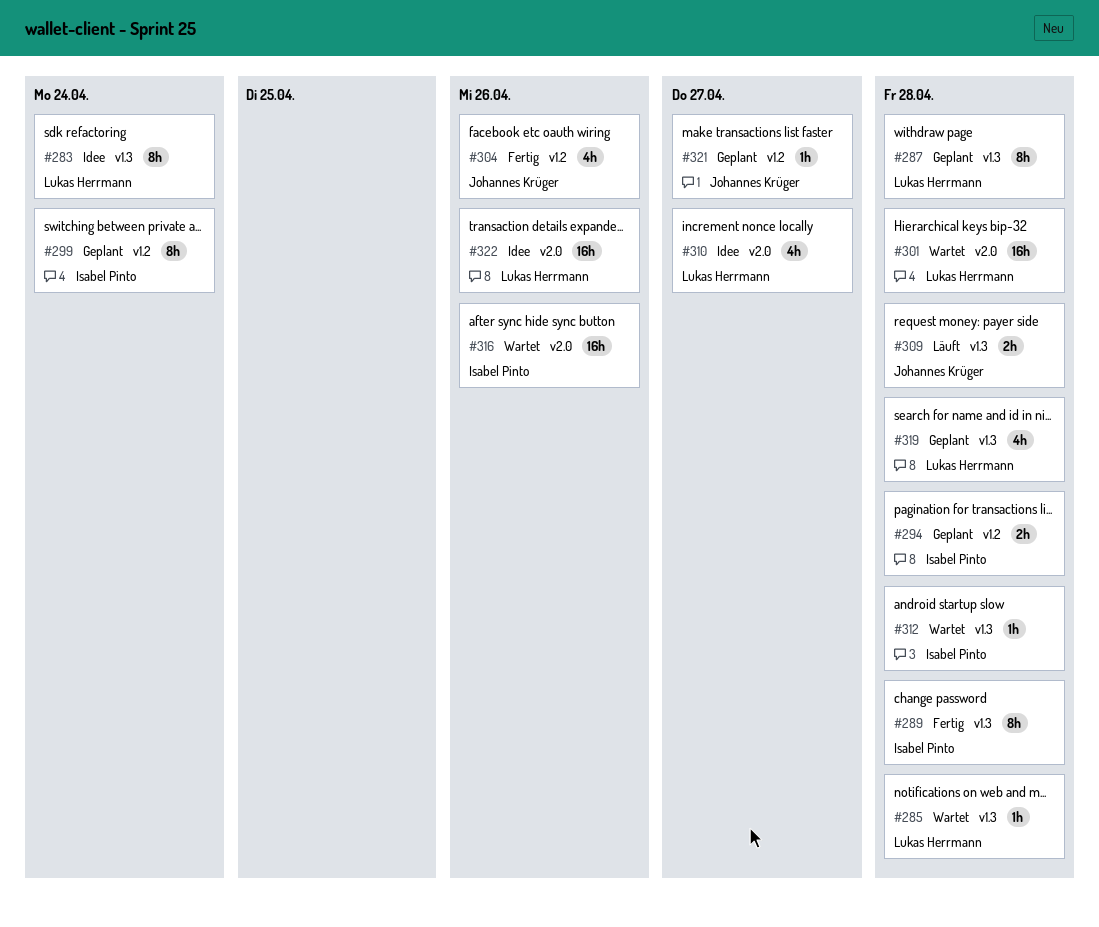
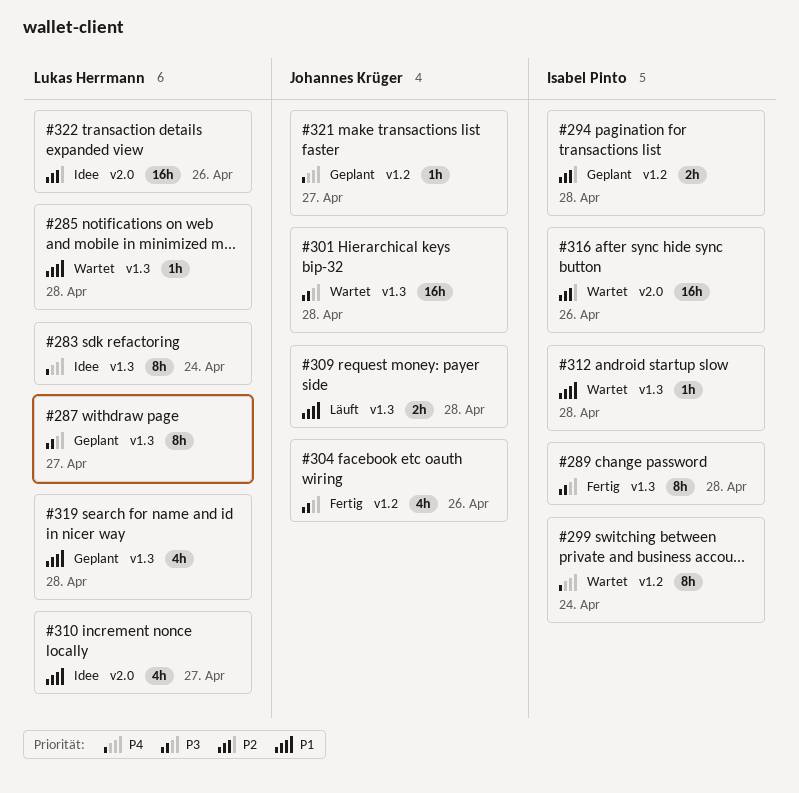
#287, due: Apr 28 -> Apr 27
#299, status: Geplant -> Wartet
#301, owner: Lukas Herrmann -> Johannes Krüger
#301, label: v2.0 -> v1.3

